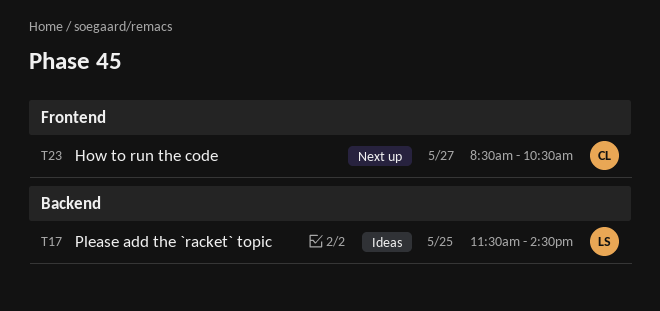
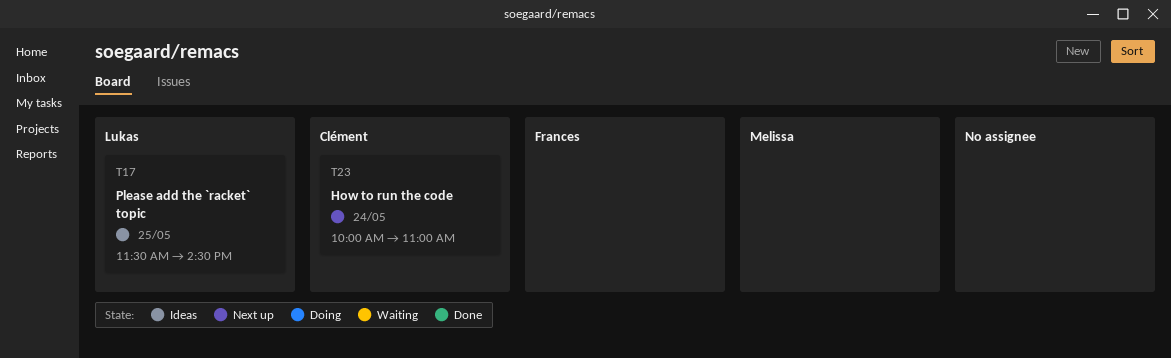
T23, day: May 27 -> May 24
T23, begins: 08:30 -> 10:00
T23, ends: 10:30 -> 11:00

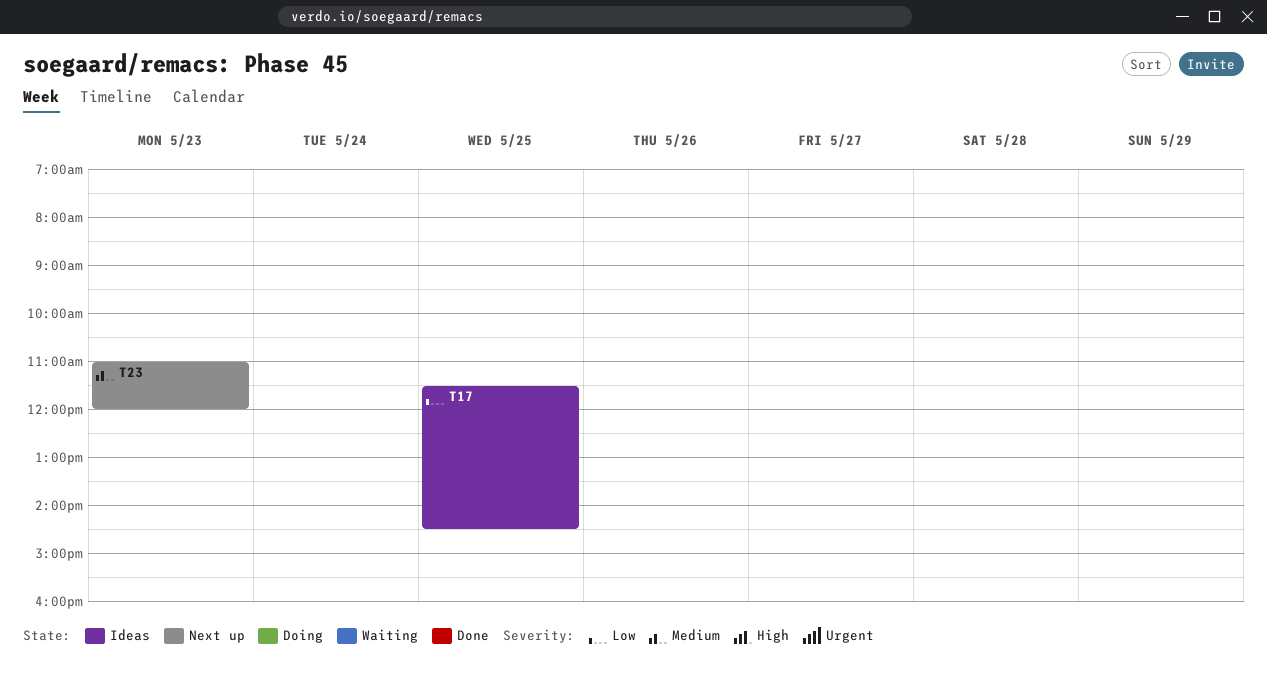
T23, day: May 24 -> May 23
T23, begins: 10:00 -> 11:00
T23, ends: 11:00 -> 12:00

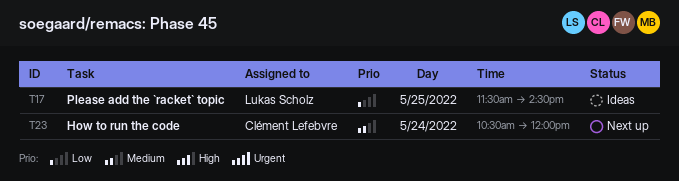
T23, day: May 23 -> May 24
T23, begins: 11:00 -> 10:30

